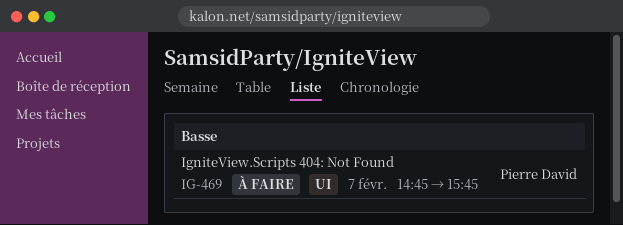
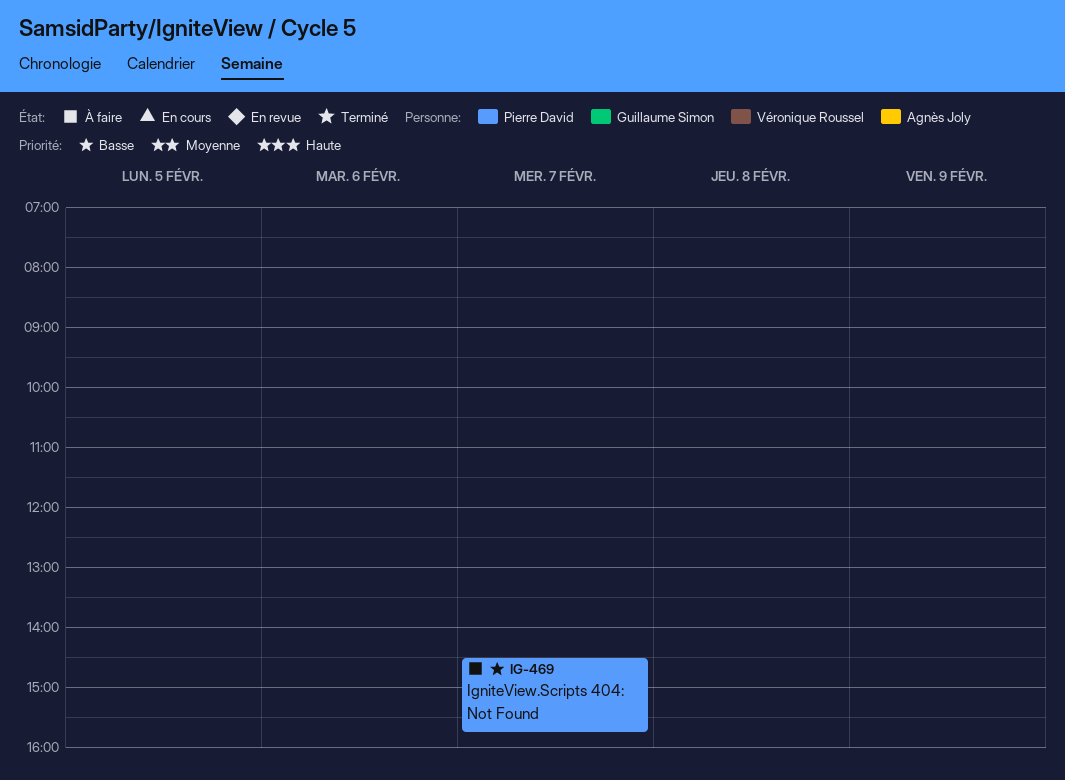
IG-469, begins: 14:45 -> 14:30

